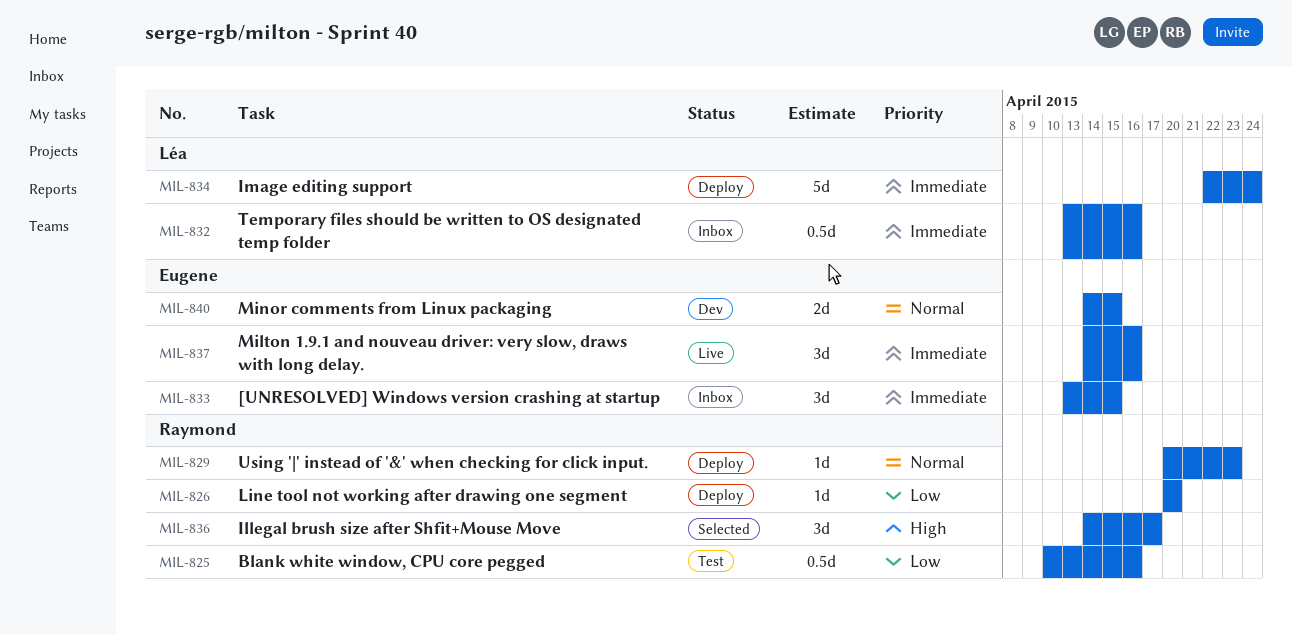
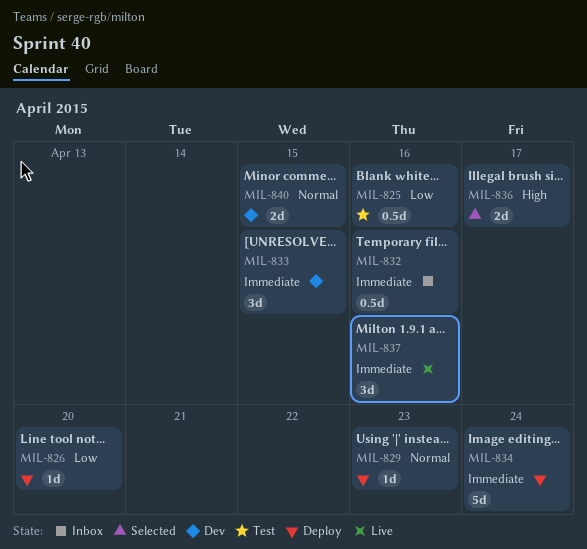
MIL-833, status: Inbox -> Dev
MIL-836, estimate: 3d -> 2d

